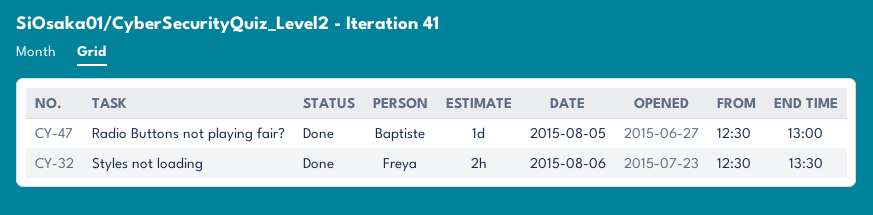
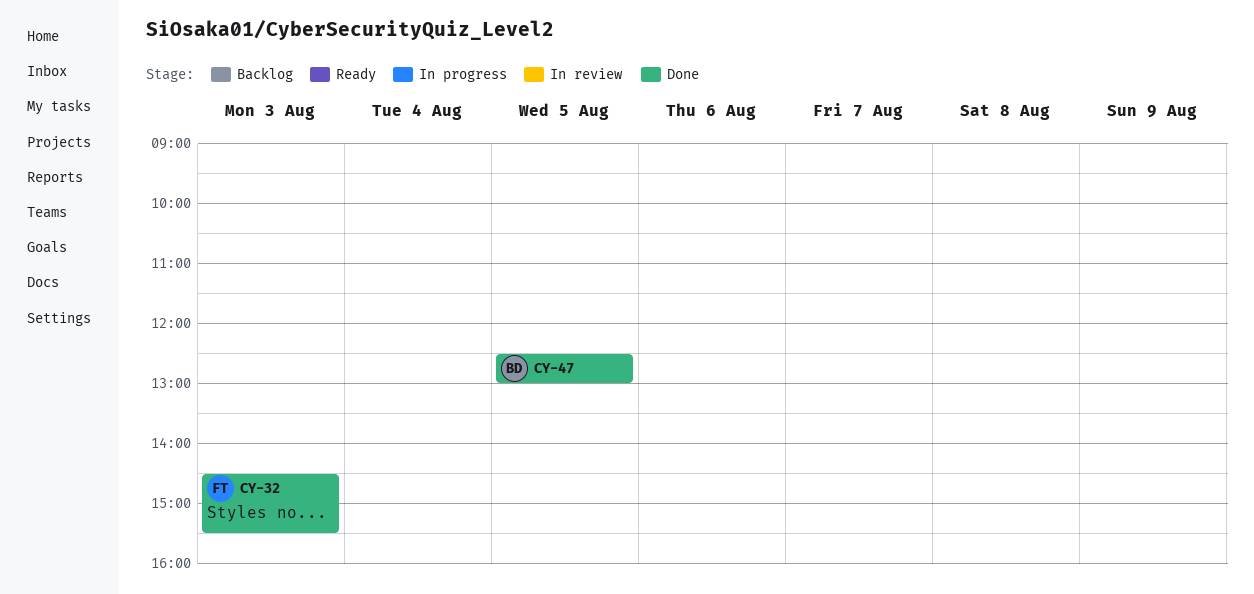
CY-32, day: Aug 6 -> Aug 3
CY-32, begins: 12:30 -> 14:30
CY-32, ends: 13:30 -> 15:30

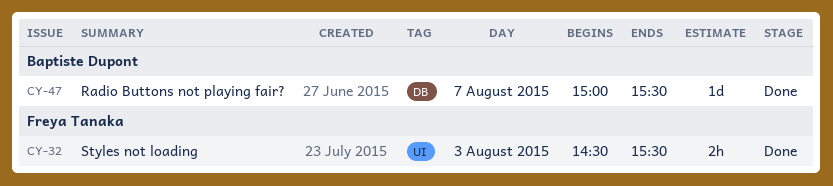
CY-47, day: Aug 5 -> Aug 7
CY-47, begins: 12:30 -> 15:00
CY-47, ends: 13:00 -> 15:30

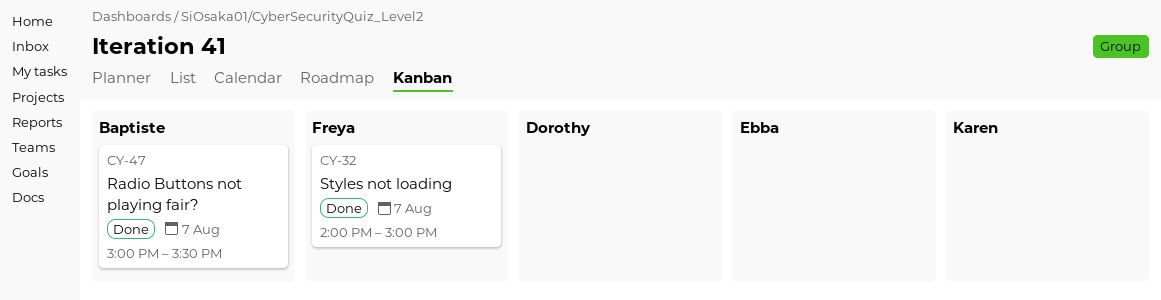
CY-32, day: Aug 3 -> Aug 7
CY-32, begins: 14:30 -> 14:00
CY-32, ends: 15:30 -> 15:00

